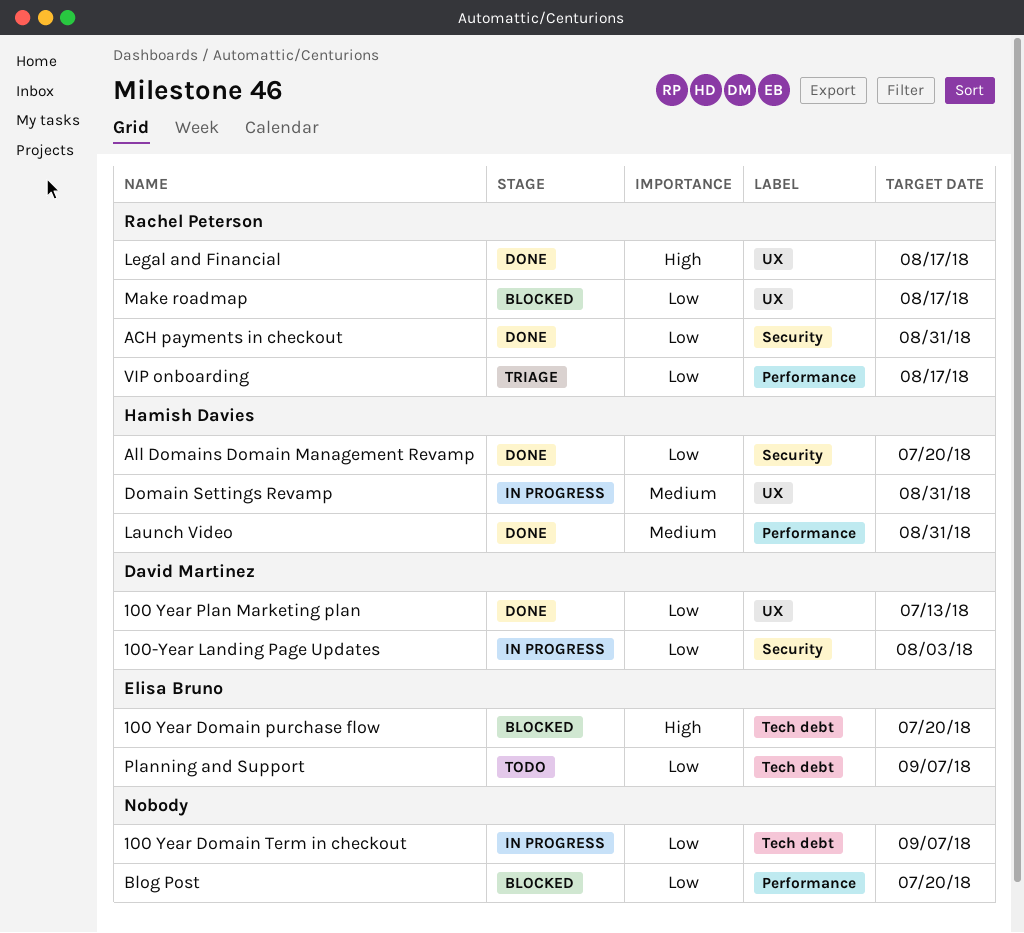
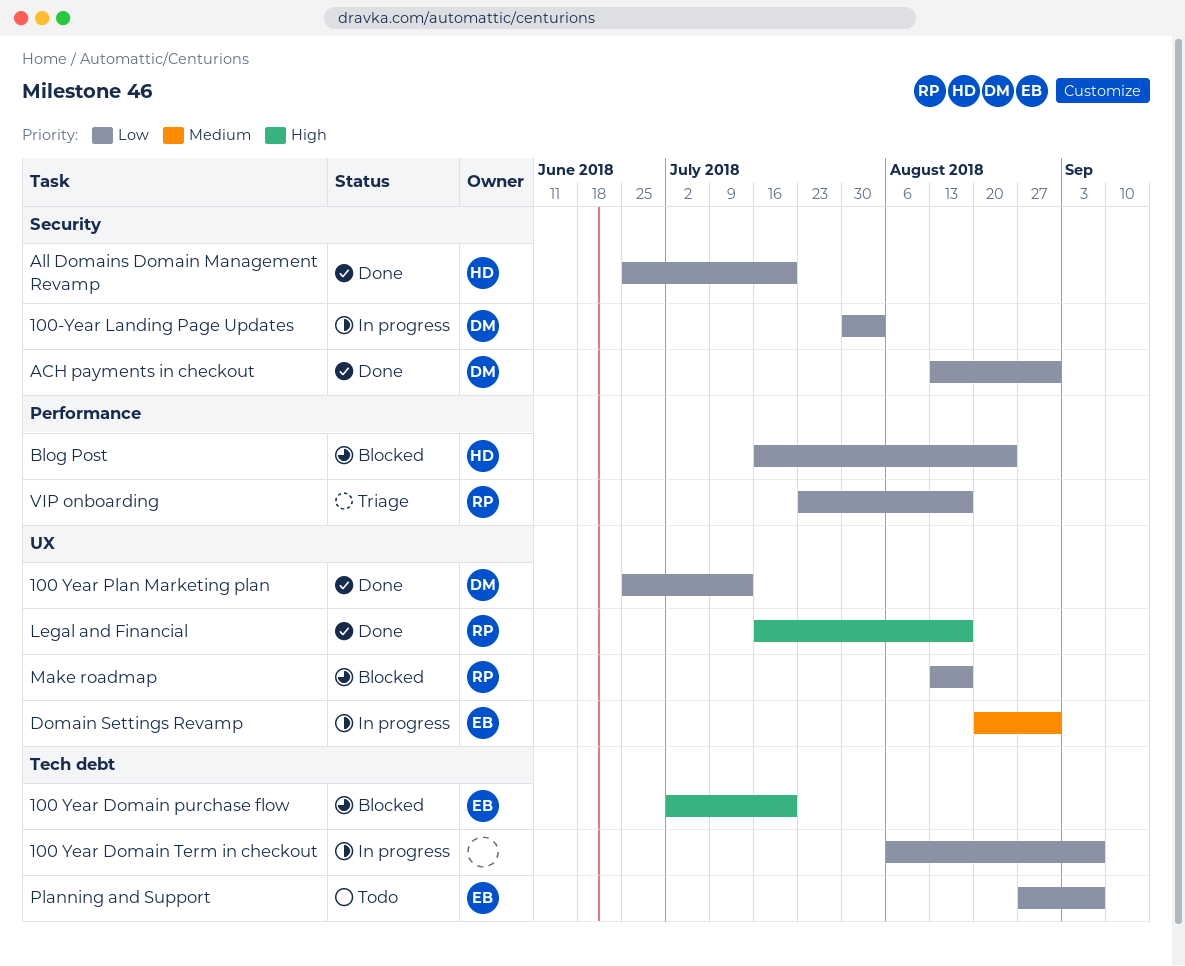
ACH payments in checkout, owner: Rachel Peterson -> David Martinez
Blog Post, owner: none -> Hamish Davies
Blog Post, due: Jul 20 -> Aug 24
Domain Settings Revamp, owner: Hamish Davies -> Elisa Bruno
Launch Video: present -> none

